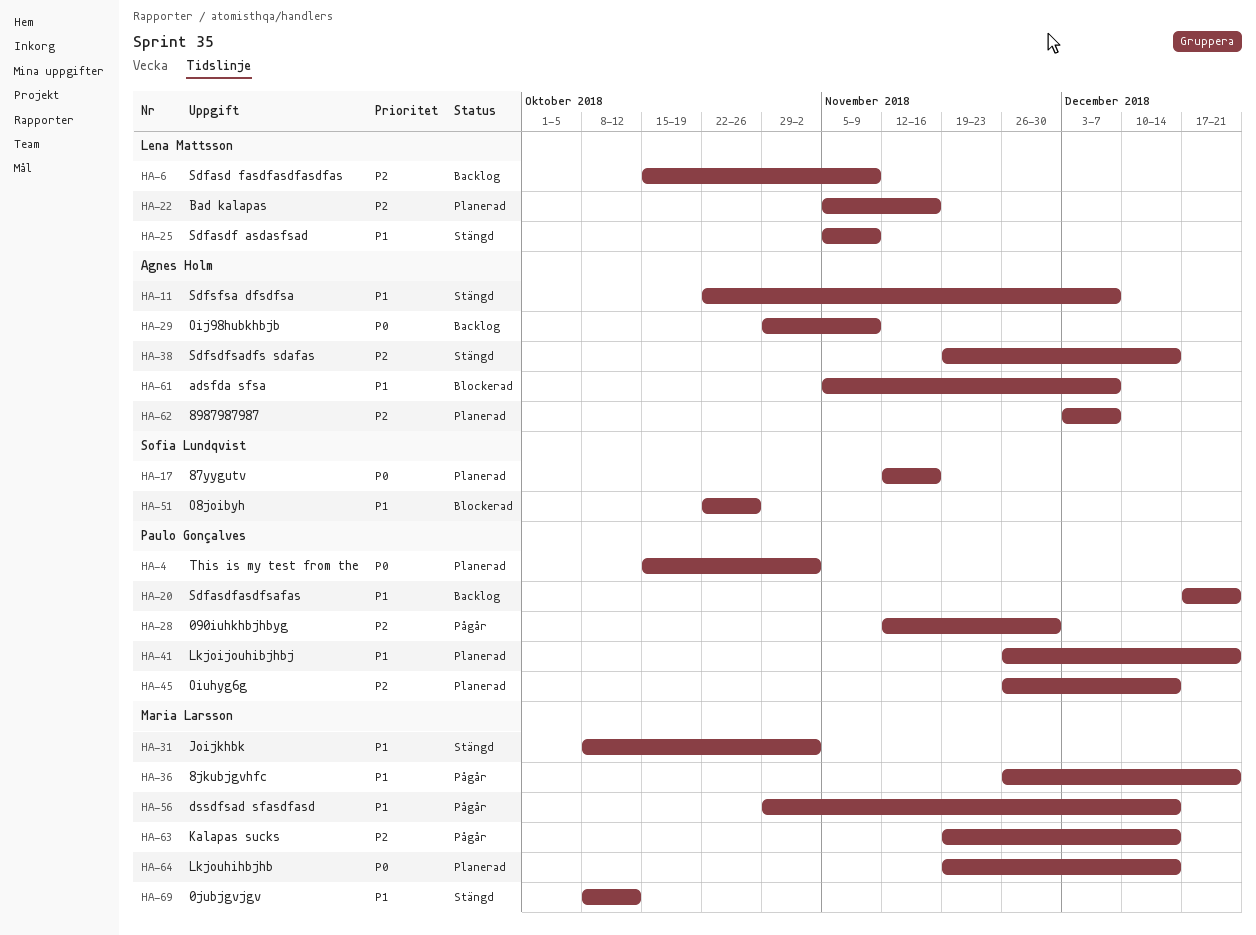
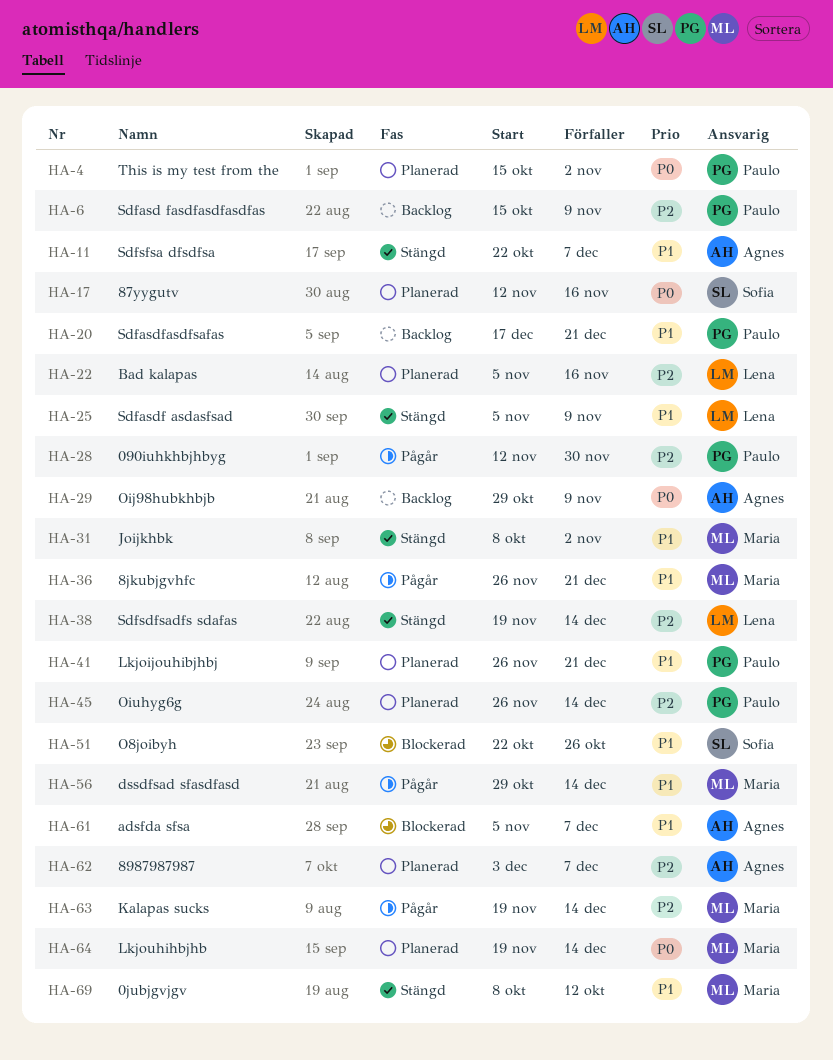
HA-6, owner: Lena Mattsson -> Paulo Gonçalves
HA-38, owner: Agnes Holm -> Lena Mattsson

